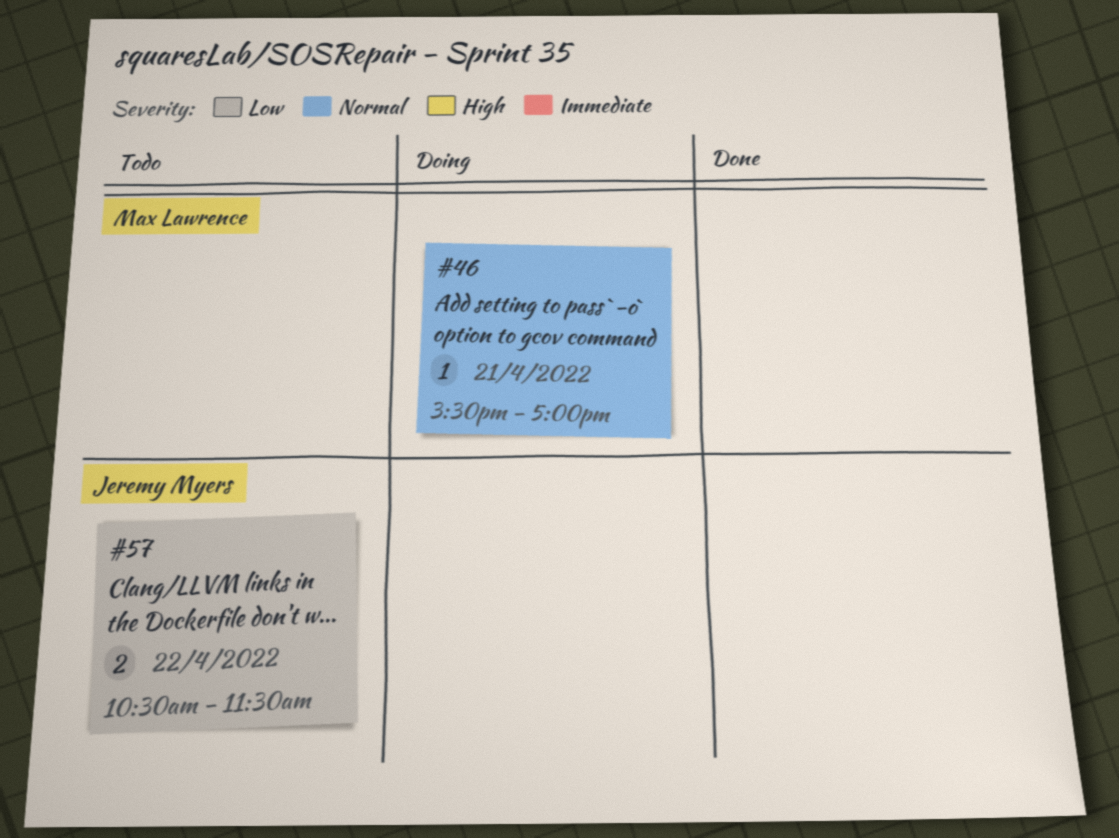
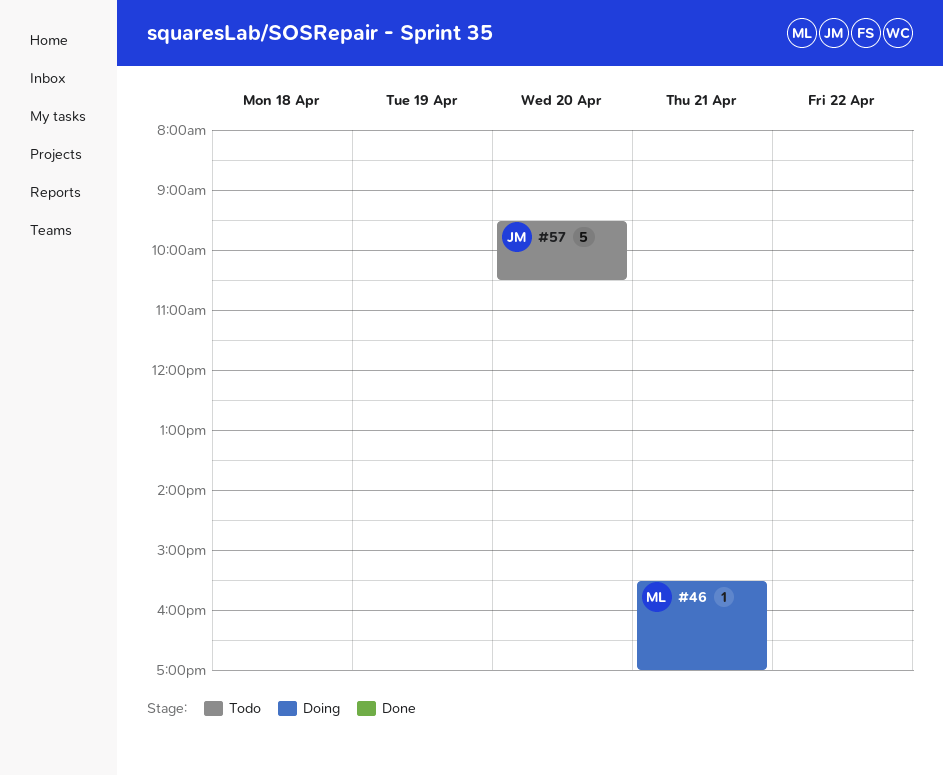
#57, estimate: 2 -> 5
#57, day: Apr 22 -> Apr 20
#57, begins: 10:30 -> 09:30
#57, ends: 11:30 -> 10:30

